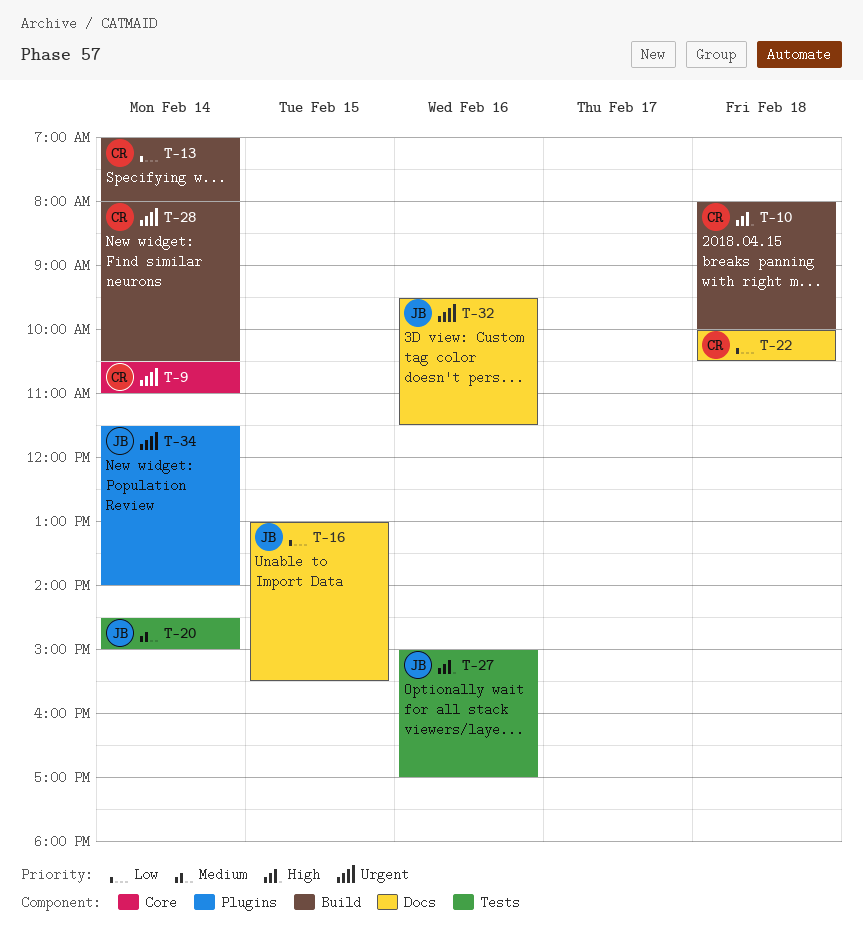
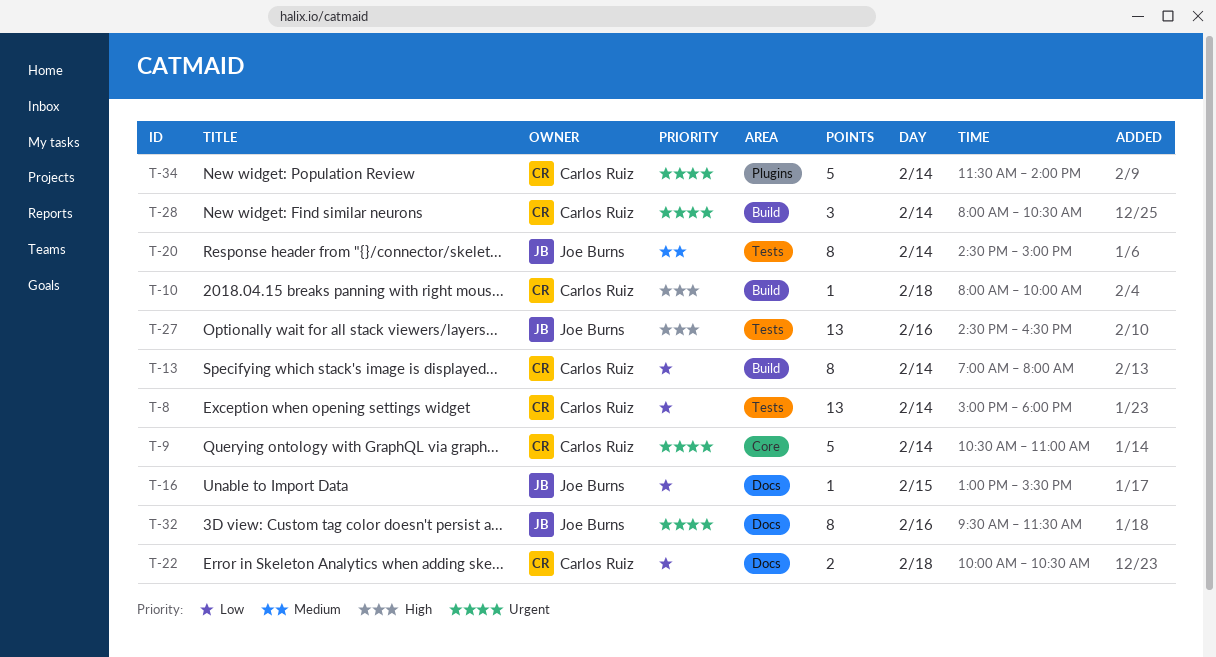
T-8: none -> present
T-27, begins: 15:00 -> 14:30
T-27, ends: 17:00 -> 16:30
T-34, owner: Joe Burns -> Carlos Ruiz

